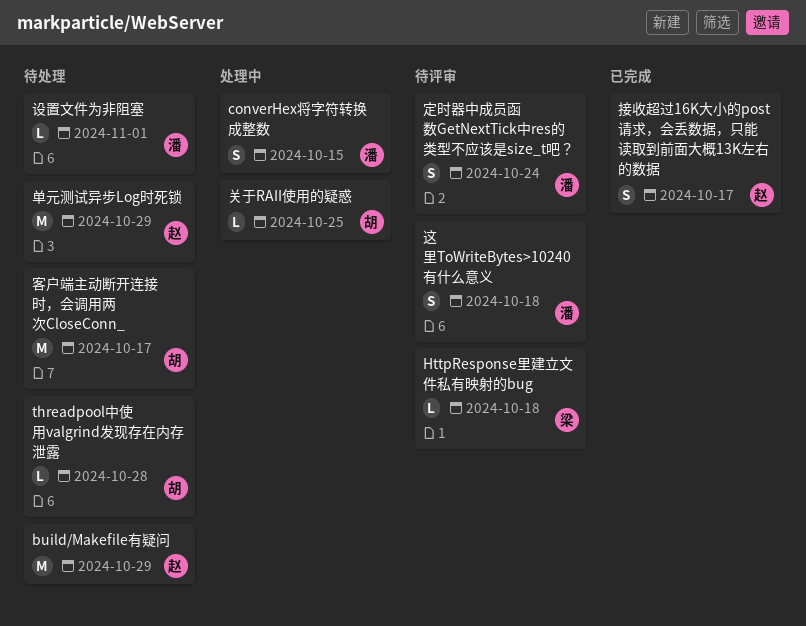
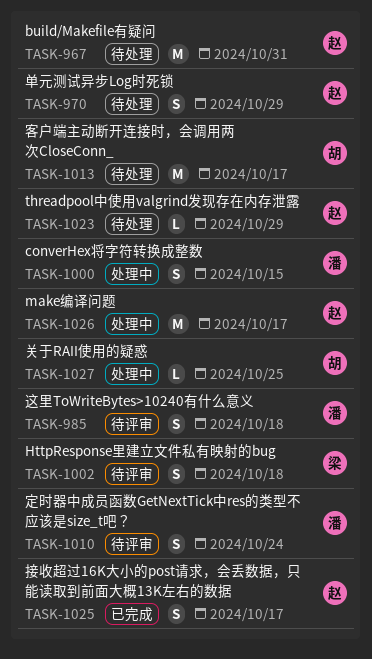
build/Makefile有疑问, due: Oct 29 -> Oct 31
HttpResponse里建立文件私有映射的bug, estimate: L -> S
make编译问题: none -> present
threadpool中使用valgrind发现存在内存泄露, owner: 胡 -> 赵
threadpool中使用valgrind发现存在内存泄露, due: Oct 28 -> Oct 29
单元测试异步Log时死锁, estimate: M -> S
设置文件为非阻塞: present -> none

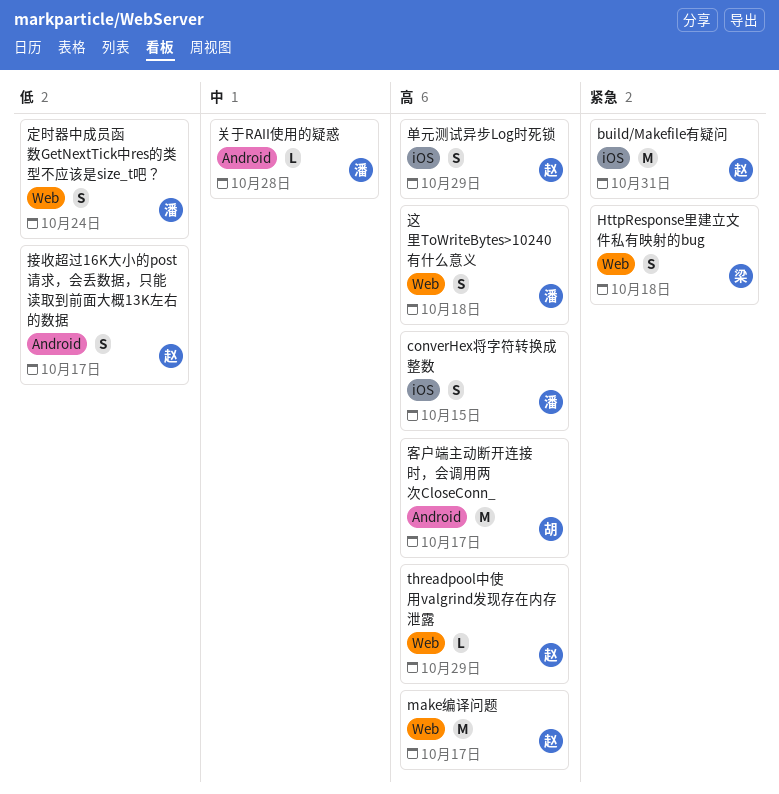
关于RAII使用的疑惑, owner: 胡 -> 潘
关于RAII使用的疑惑, due: Oct 25 -> Oct 28

